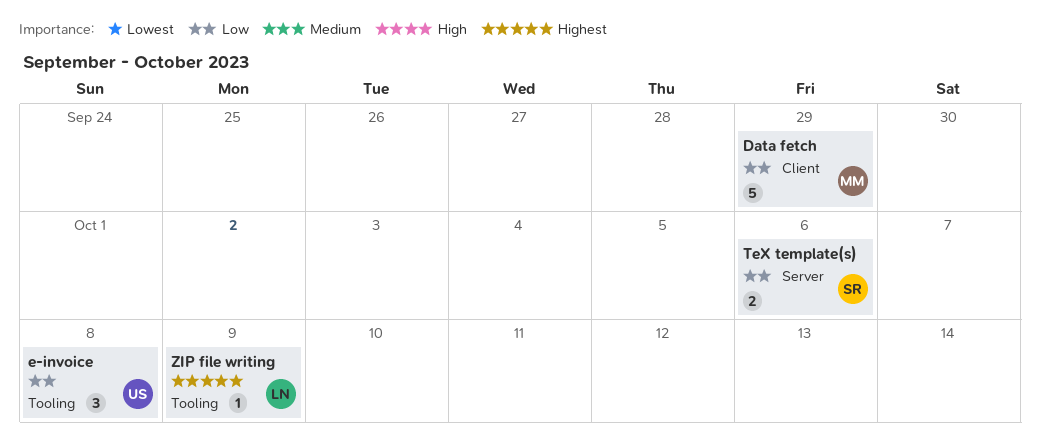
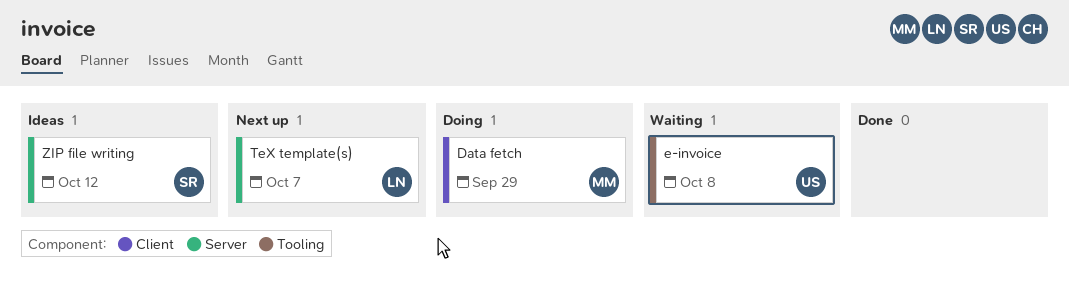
TeX template(s), owner: SR -> LN
TeX template(s), due: Oct 6 -> Oct 7
ZIP file writing, owner: LN -> SR
ZIP file writing, label: Tooling -> Server
ZIP file writing, due: Oct 9 -> Oct 12

